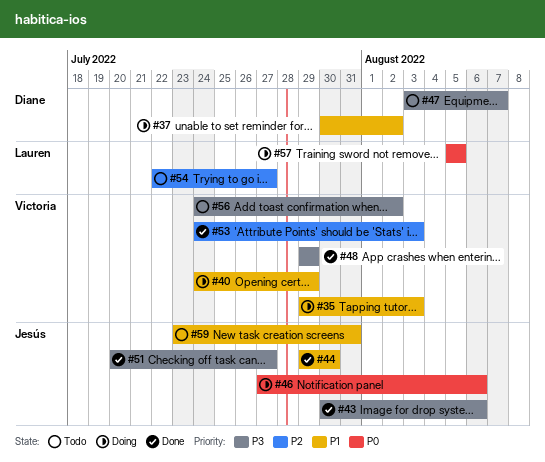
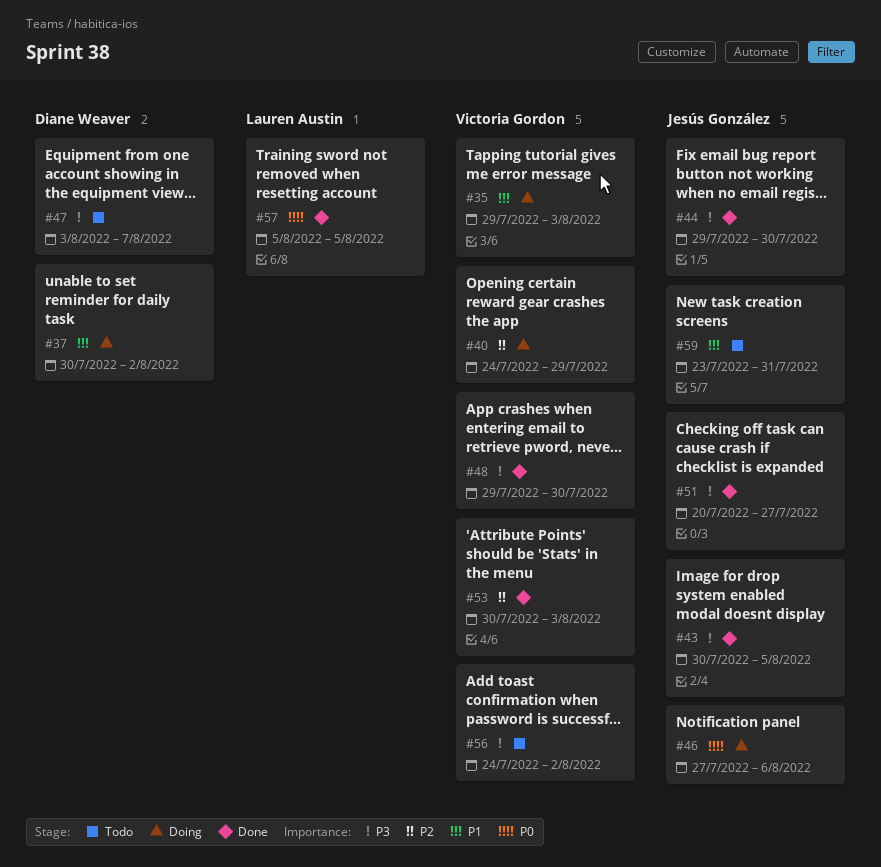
#40, priority: P1 -> P2
#43, due: Aug 6 -> Aug 5
#44, priority: P1 -> P3
#48, due: Jul 29 -> Jul 30
#53, start: Jul 24 -> Jul 30
#54: present -> none
#57, status: Doing -> Done

